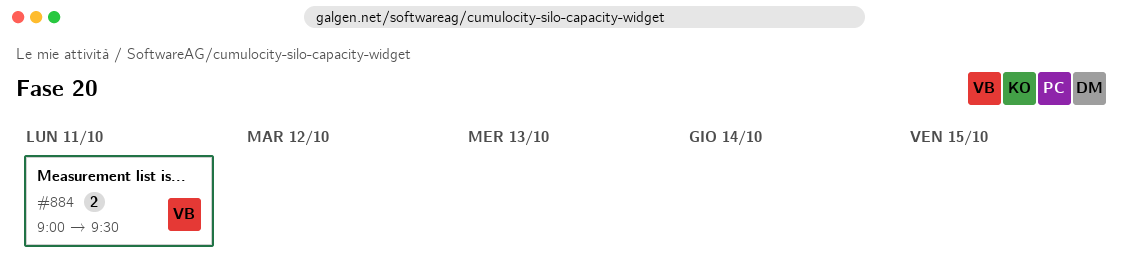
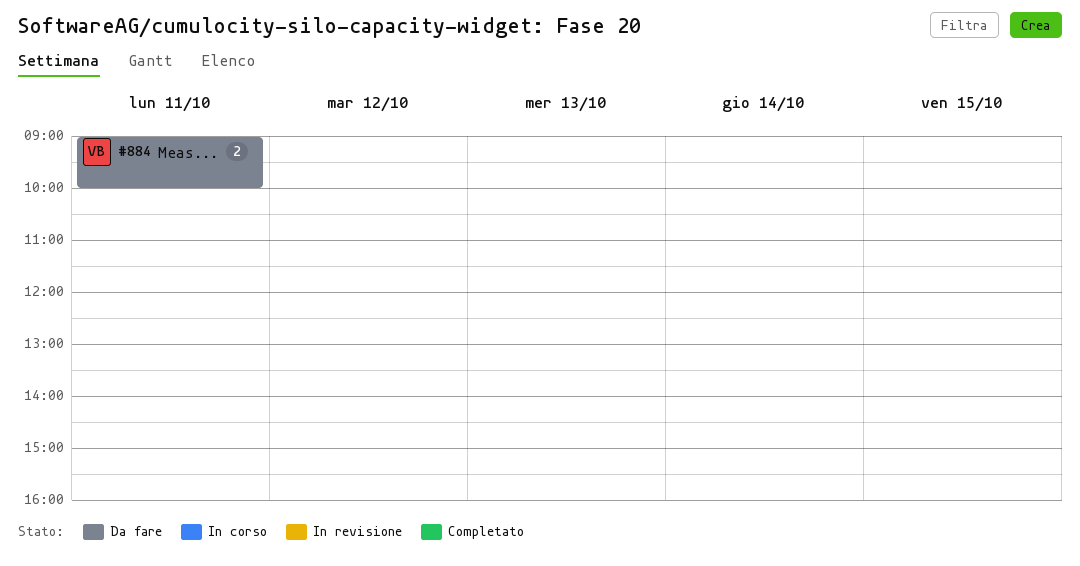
#884, ends: 09:30 -> 10:00

